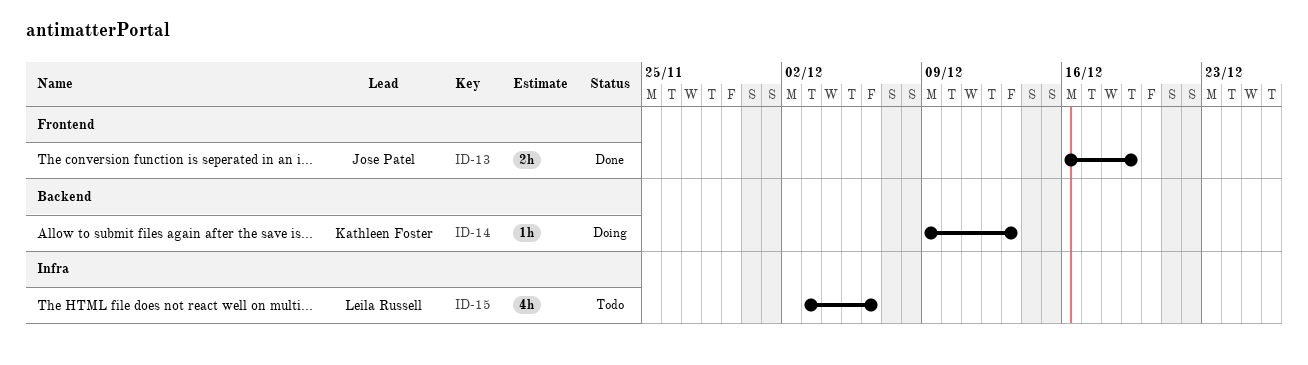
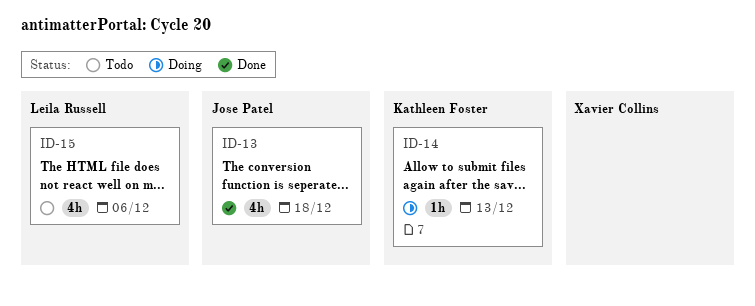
ID-13, estimate: 2h -> 4h
ID-13, due: Dec 19 -> Dec 18

